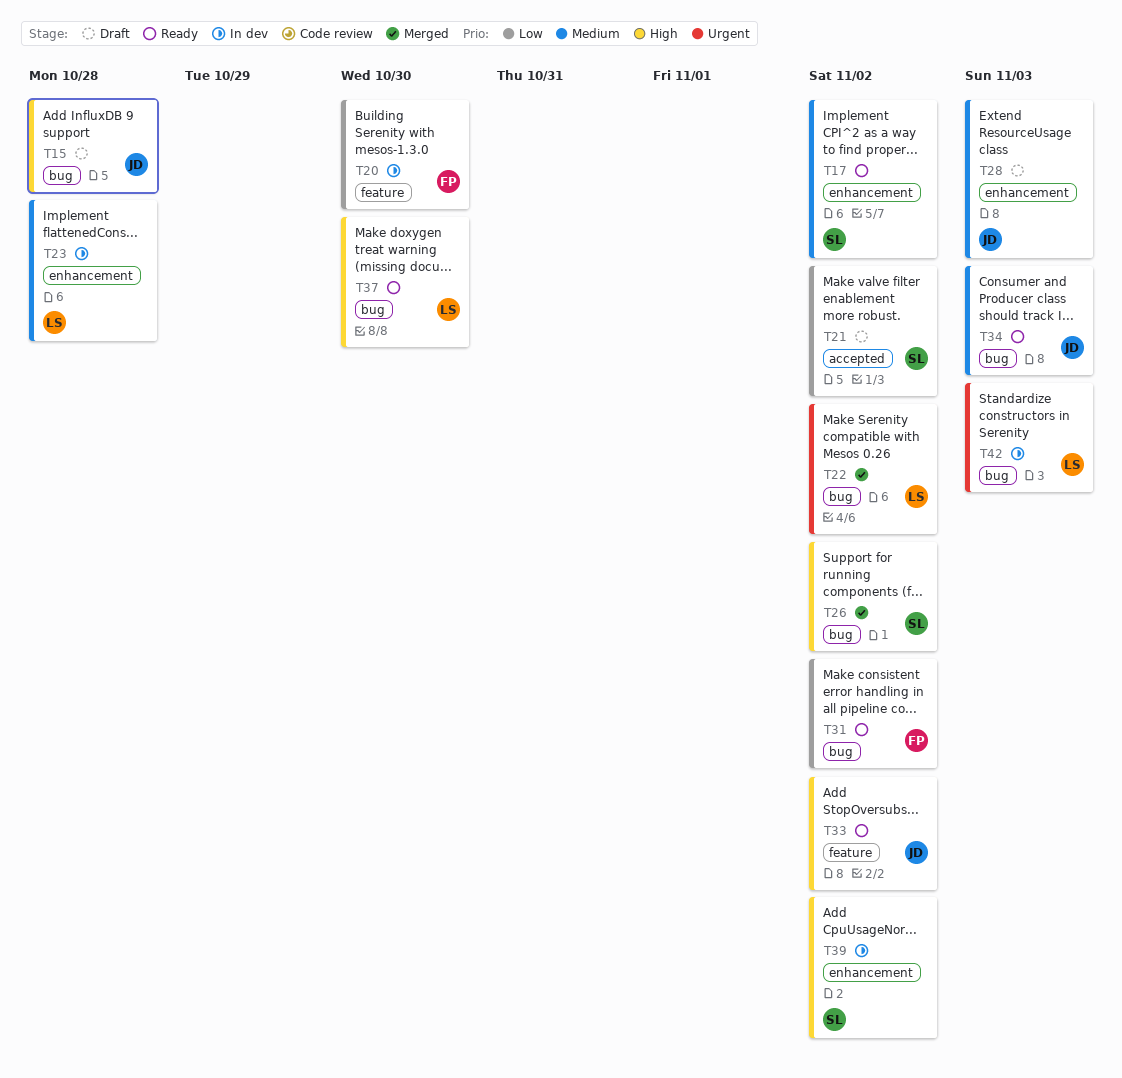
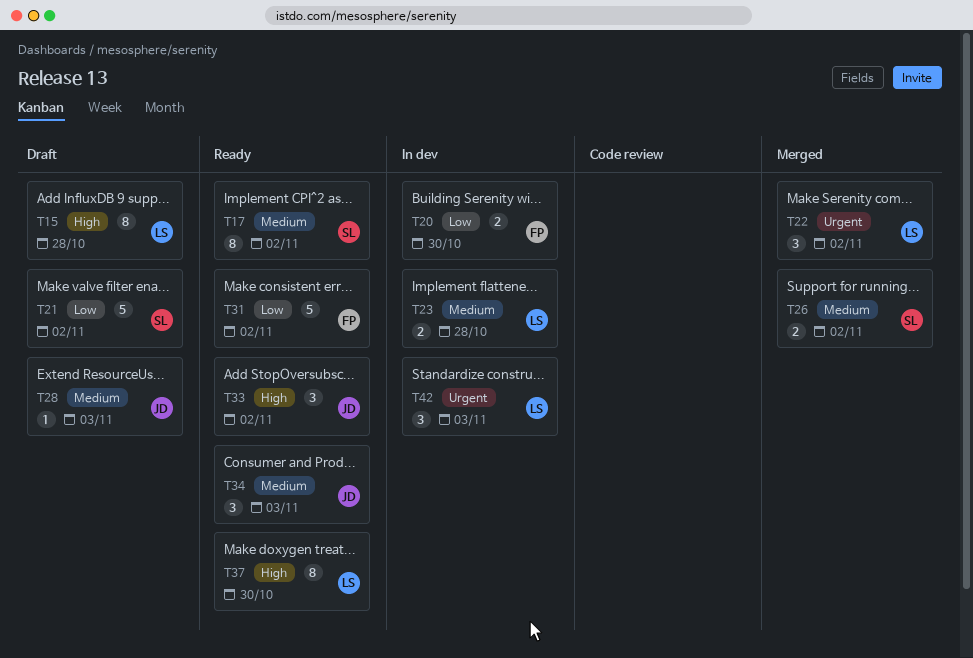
T15, owner: JD -> LS
T26, priority: High -> Medium
T39: present -> none

